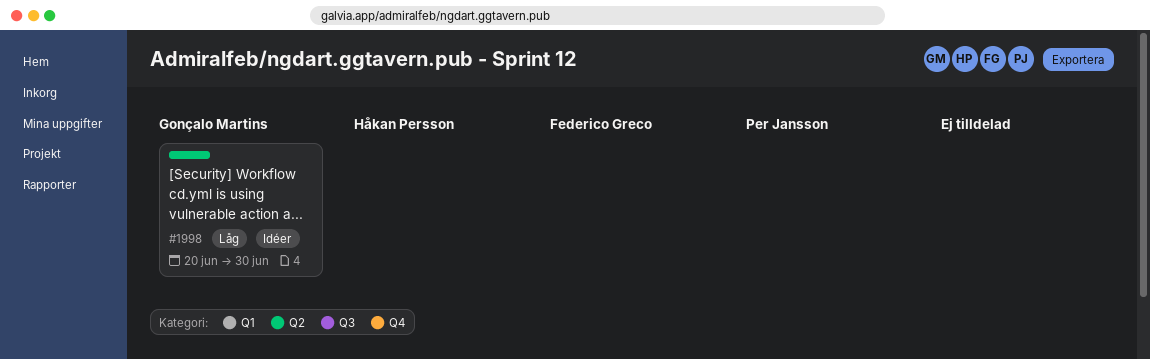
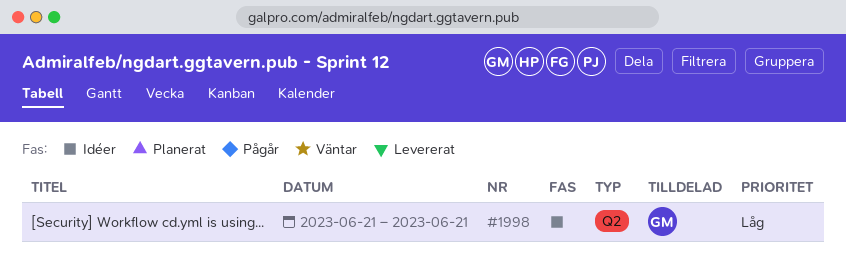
#1998, start: Jun 20 -> Jun 21
#1998, due: Jun 30 -> Jun 21

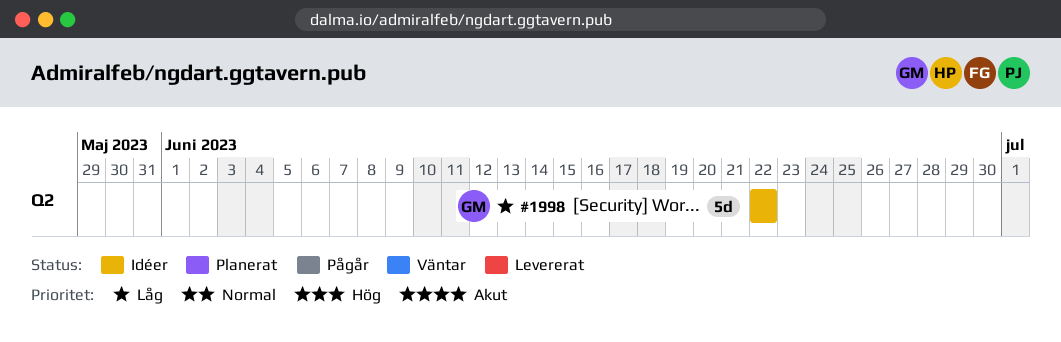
#1998, start: Jun 21 -> Jun 22
#1998, due: Jun 21 -> Jun 22

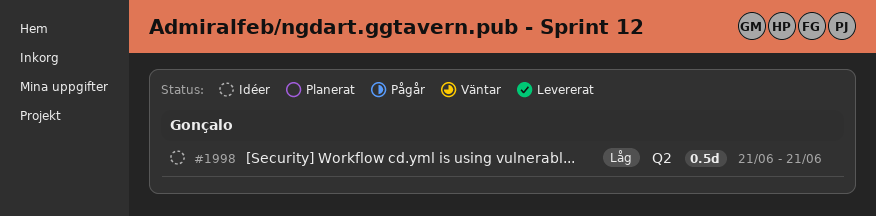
#1998, estimate: 5d -> 0.5d
#1998, start: Jun 22 -> Jun 21
#1998, due: Jun 22 -> Jun 21

